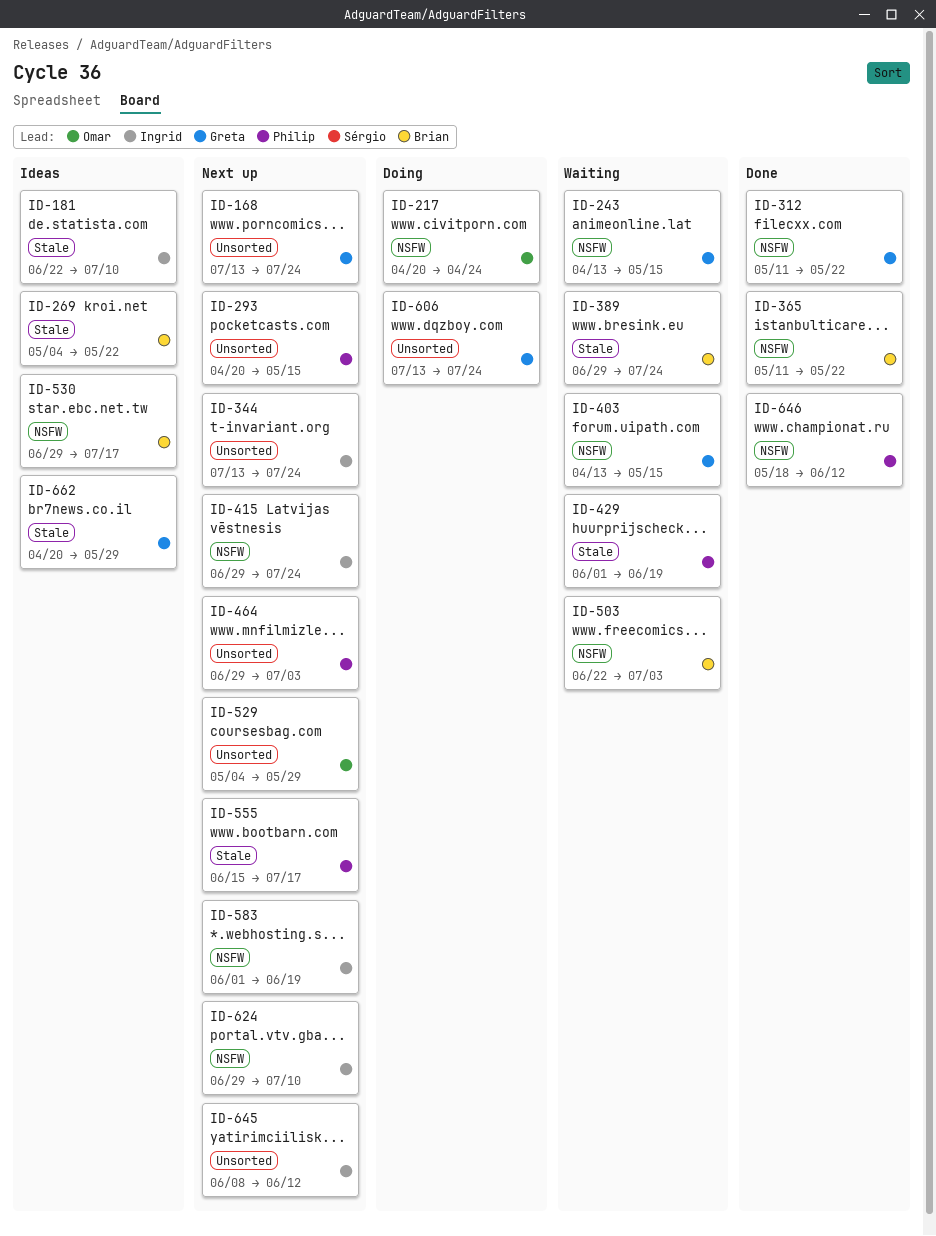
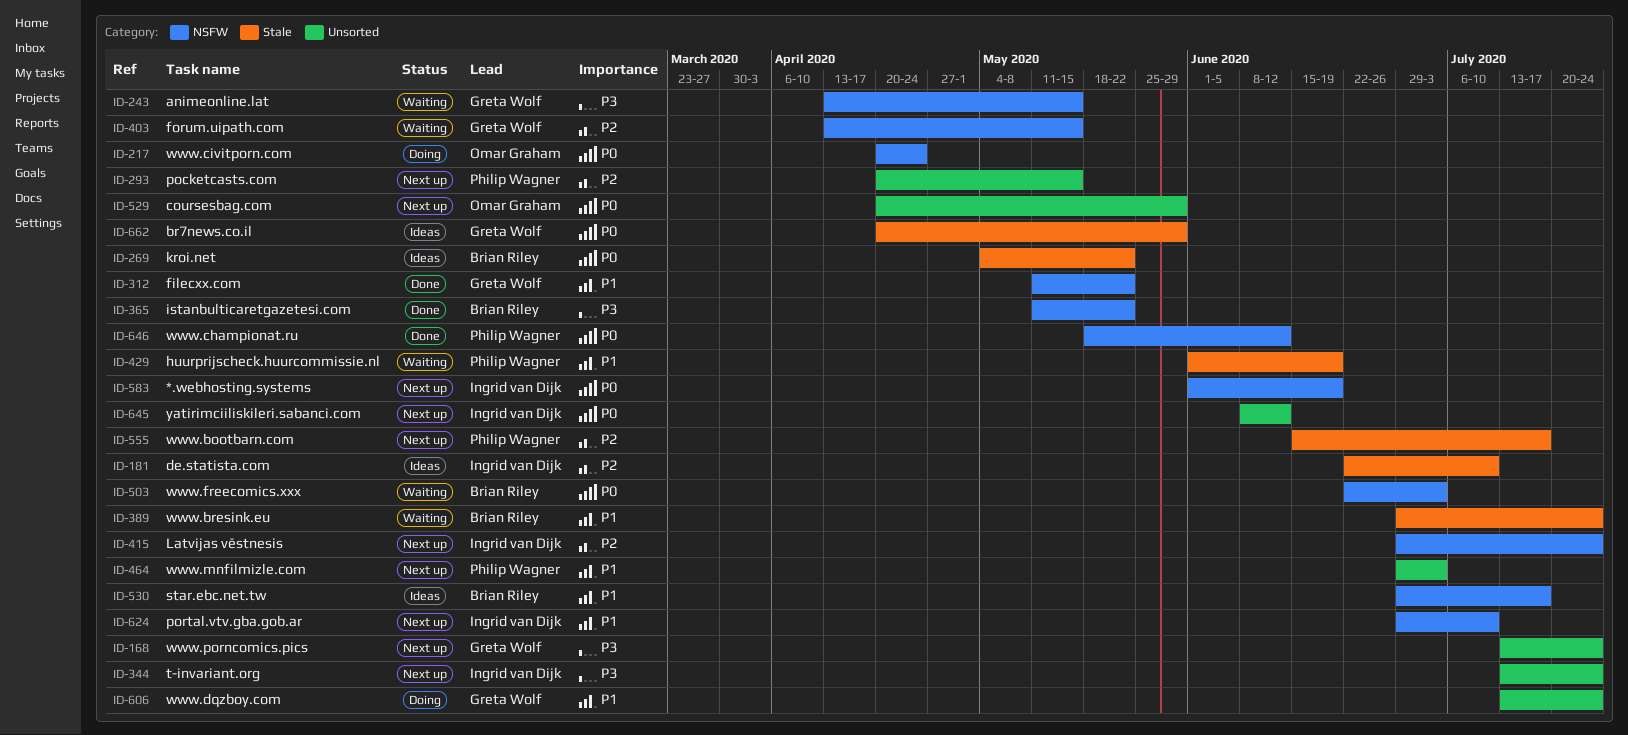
ID-529, start: May 4 -> Apr 20

